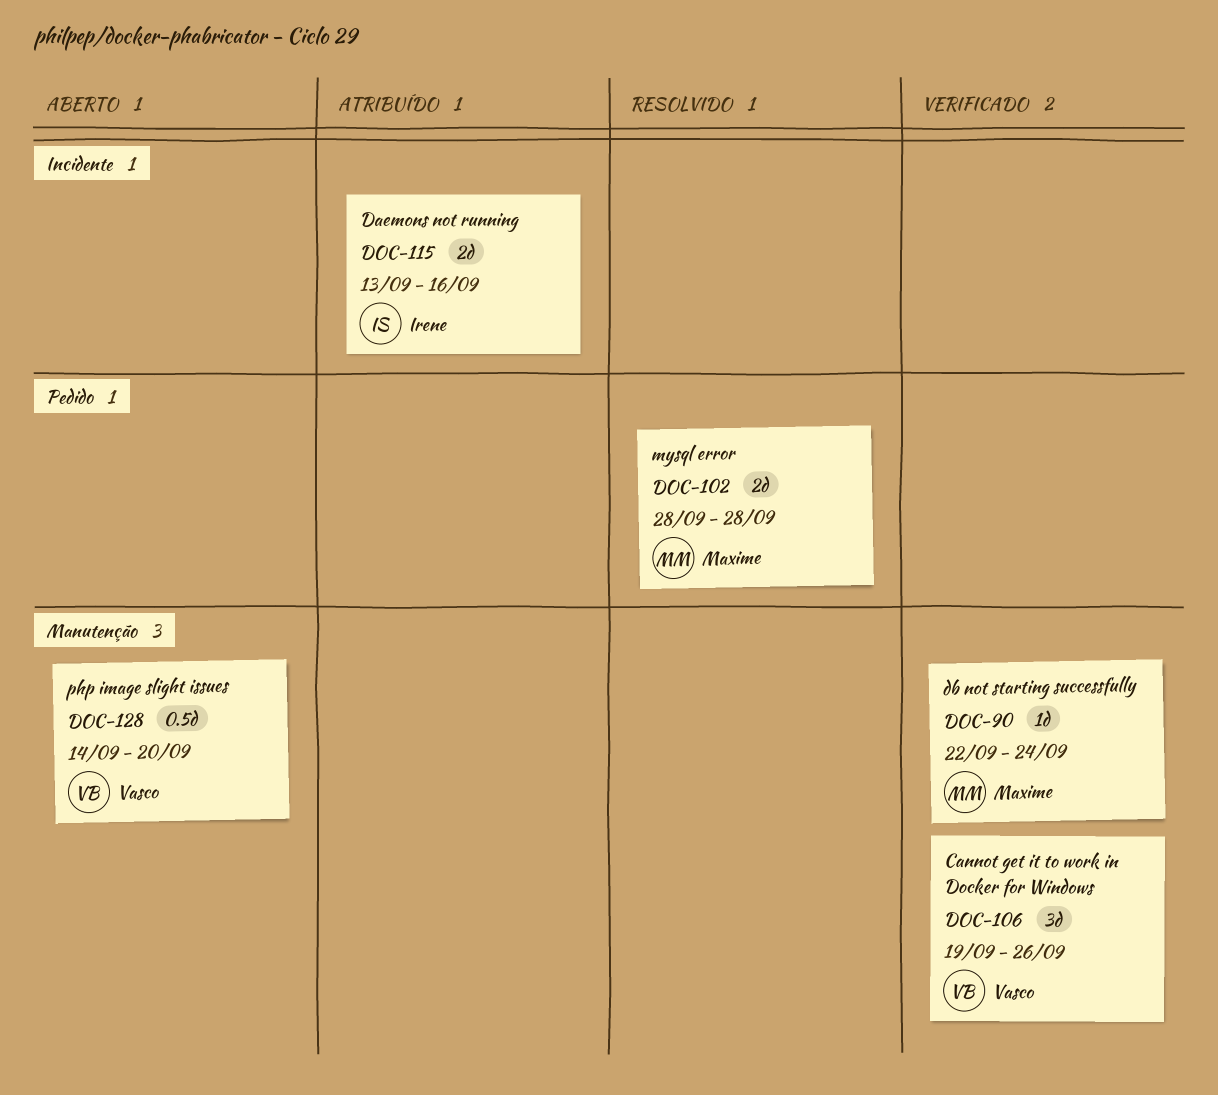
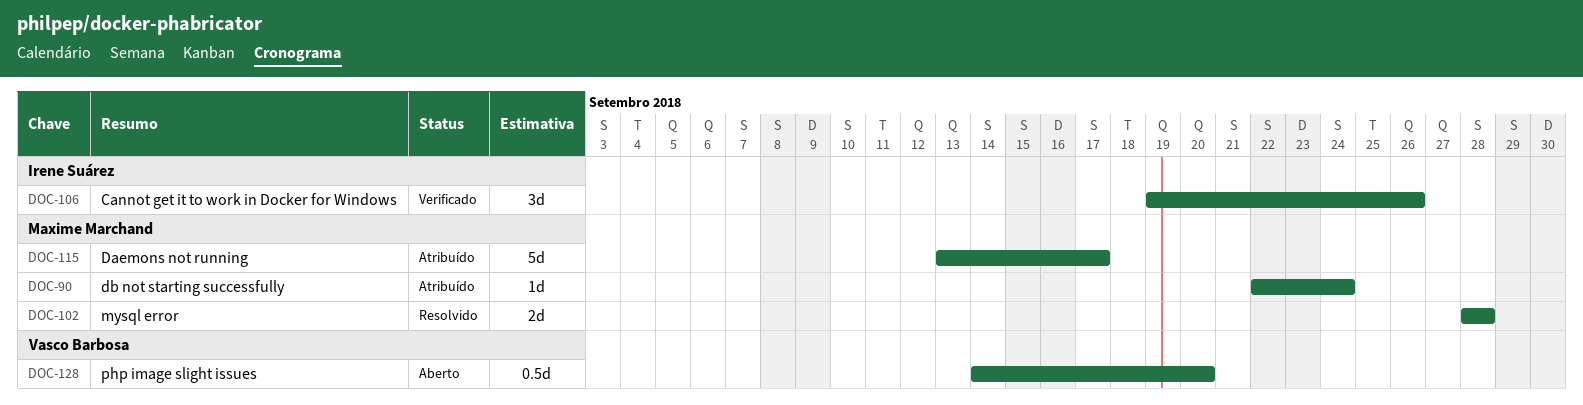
DOC-90, status: Verificado -> Atribuído
DOC-106, owner: Vasco Barbosa -> Irene Suárez
DOC-115, owner: Irene Suárez -> Maxime Marchand
DOC-115, estimate: 2d -> 5d
DOC-115, due: Sep 16 -> Sep 17

